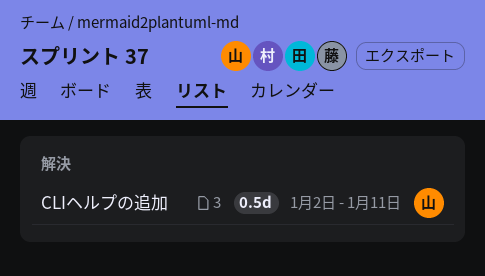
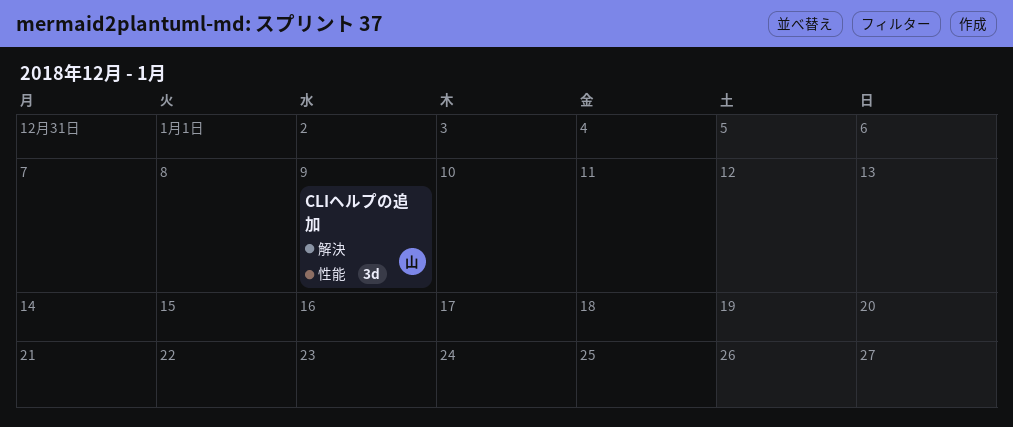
CLIヘルプの追加, estimate: 0.5d -> 3d
CLIヘルプの追加, due: Jan 11 -> Jan 9

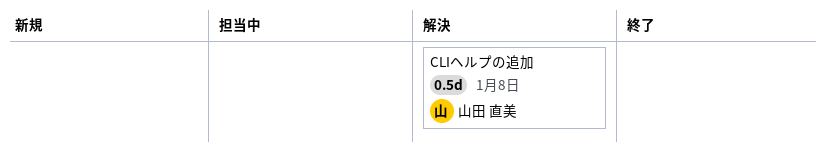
CLIヘルプの追加, estimate: 3d -> 0.5d
CLIヘルプの追加, due: Jan 9 -> Jan 8

